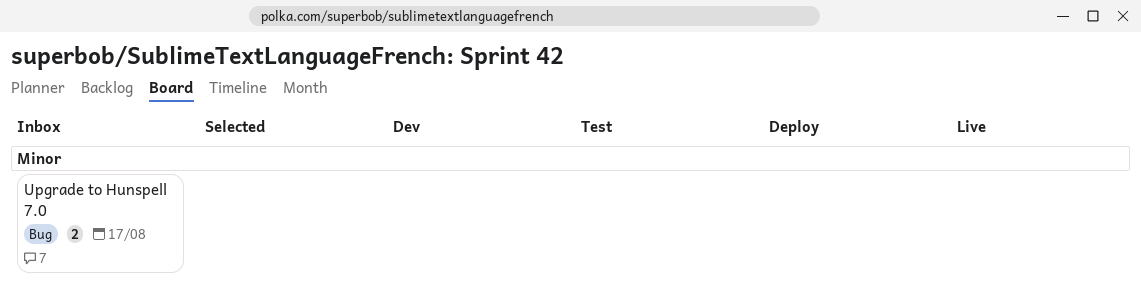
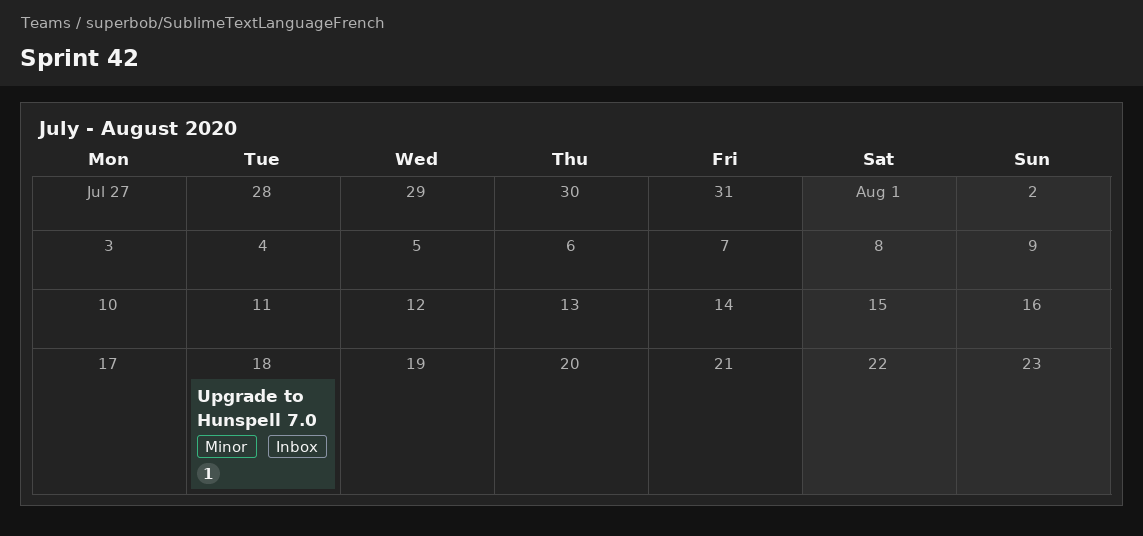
Upgrade to Hunspell 7.0, estimate: 2 -> 1
Upgrade to Hunspell 7.0, due: Aug 17 -> Aug 18

